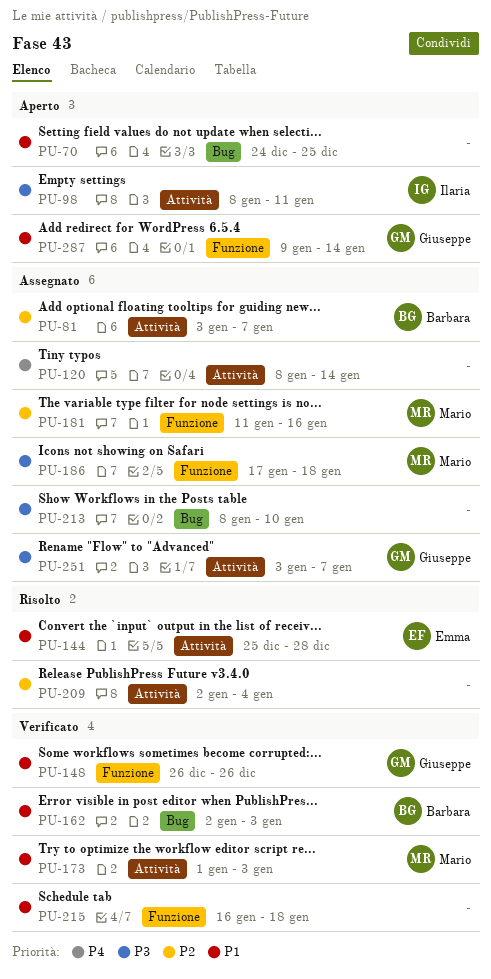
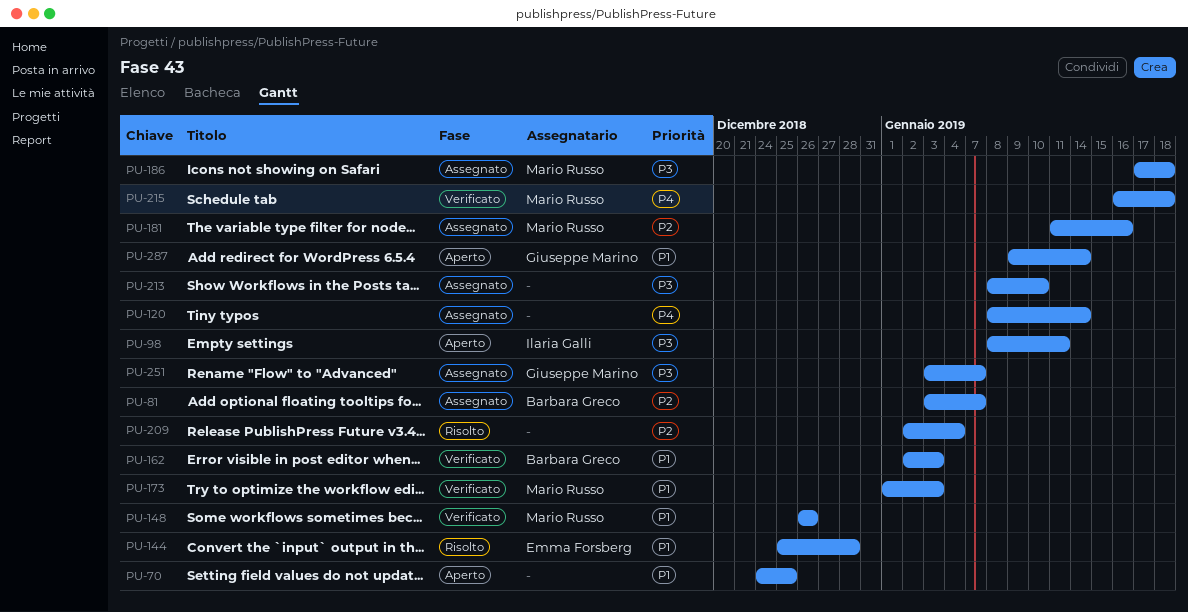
PU-148, owner: Giuseppe Marino -> Mario Russo
PU-215, owner: none -> Mario Russo
PU-215, priority: P1 -> P4

